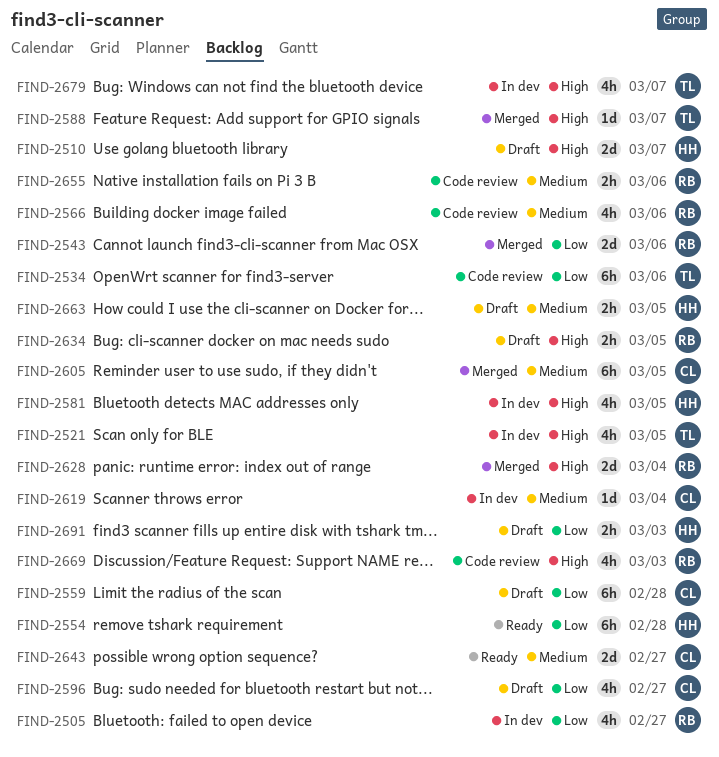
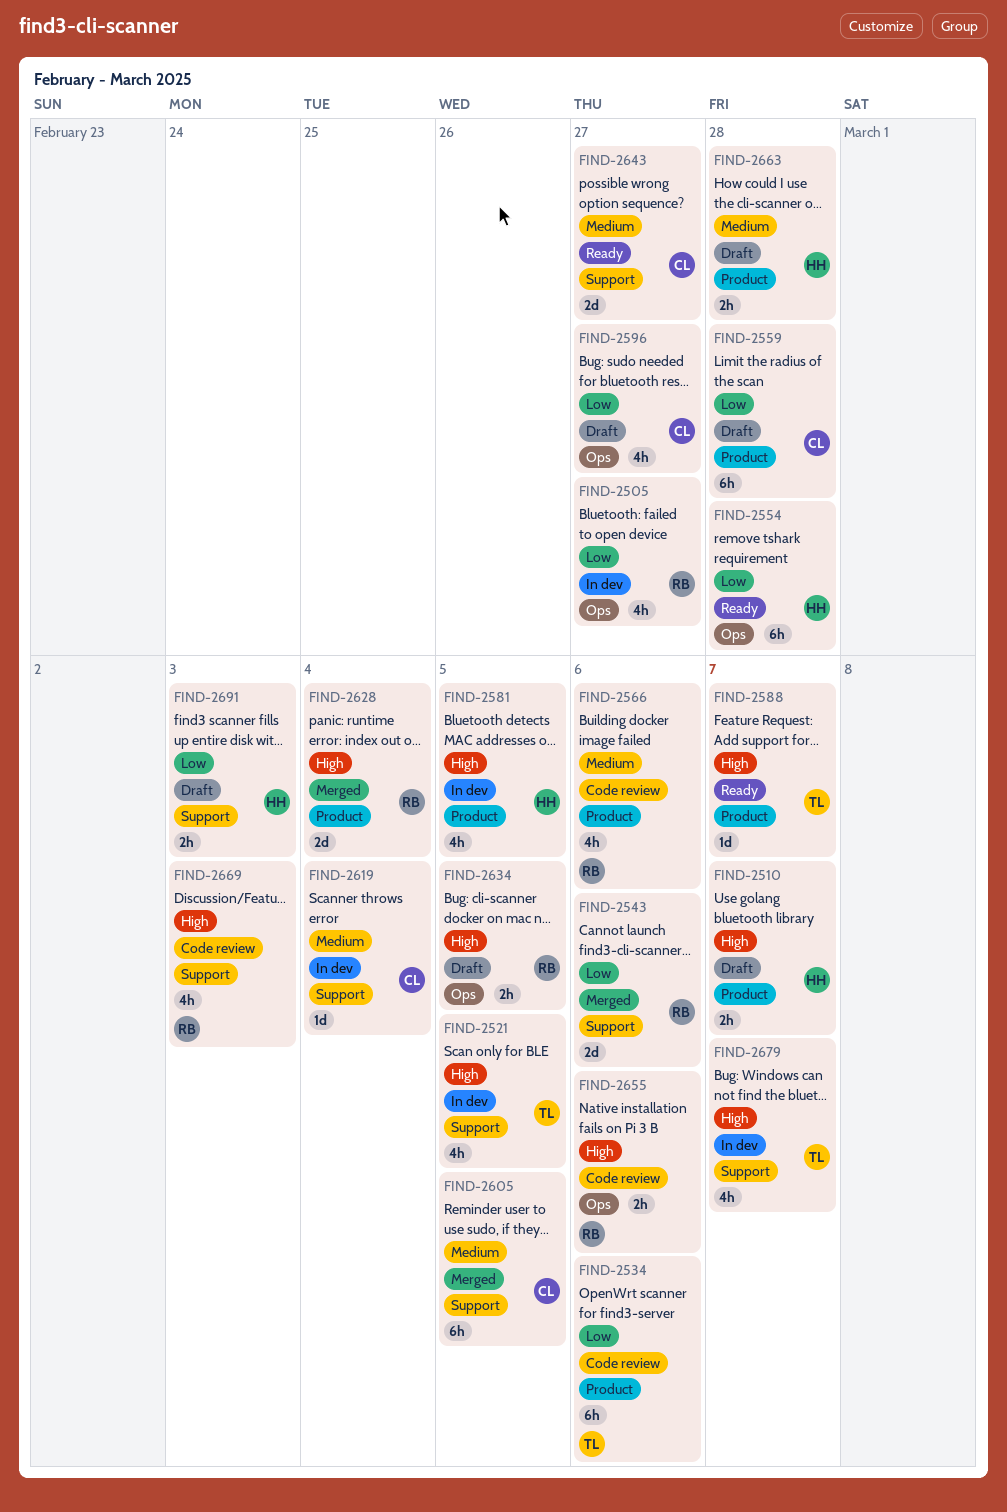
FIND-2510, estimate: 2d -> 2h
FIND-2588, status: Merged -> Ready
FIND-2655, priority: Medium -> High
FIND-2663, due: Mar 5 -> Feb 28

